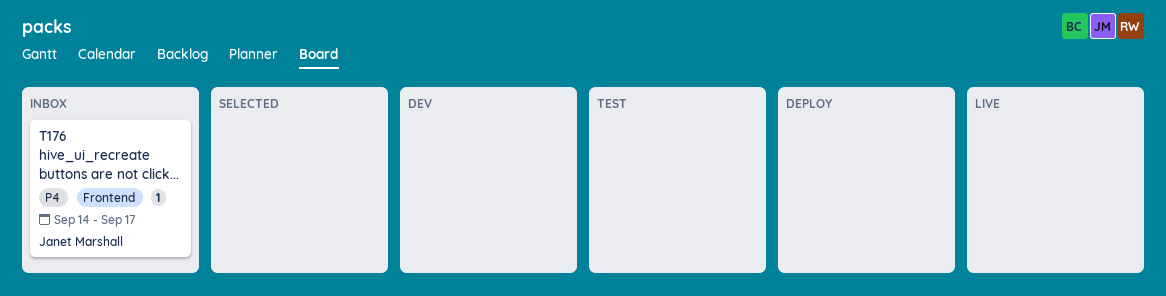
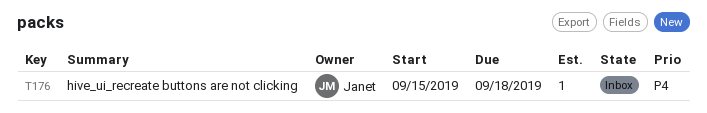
T176, start: Sep 14 -> Sep 15
T176, due: Sep 17 -> Sep 18

